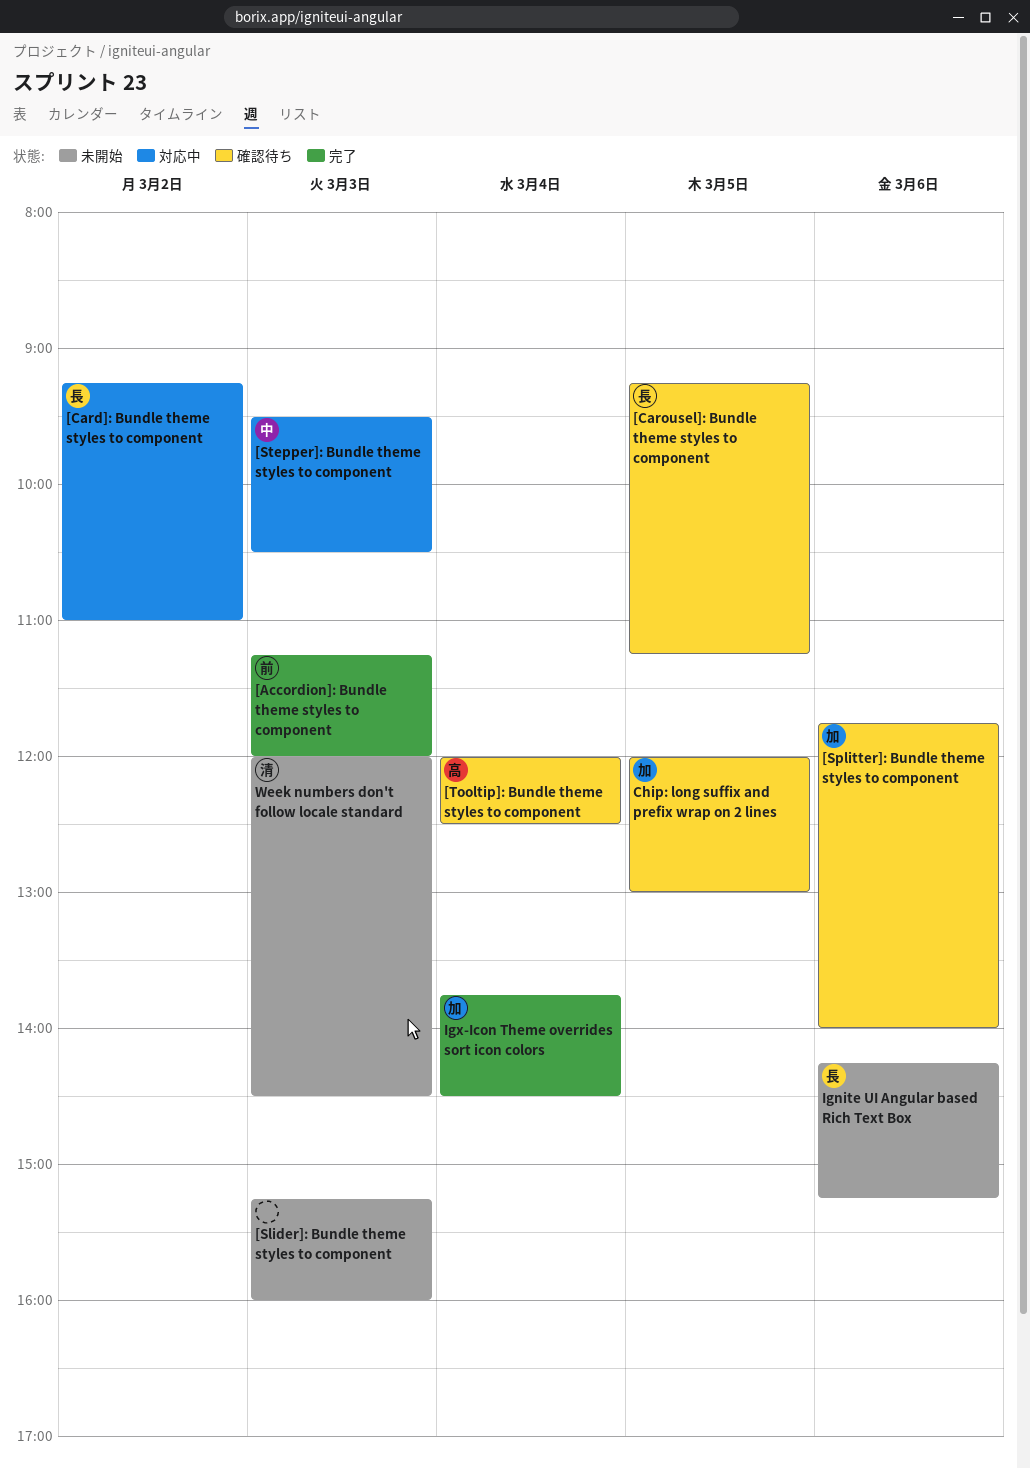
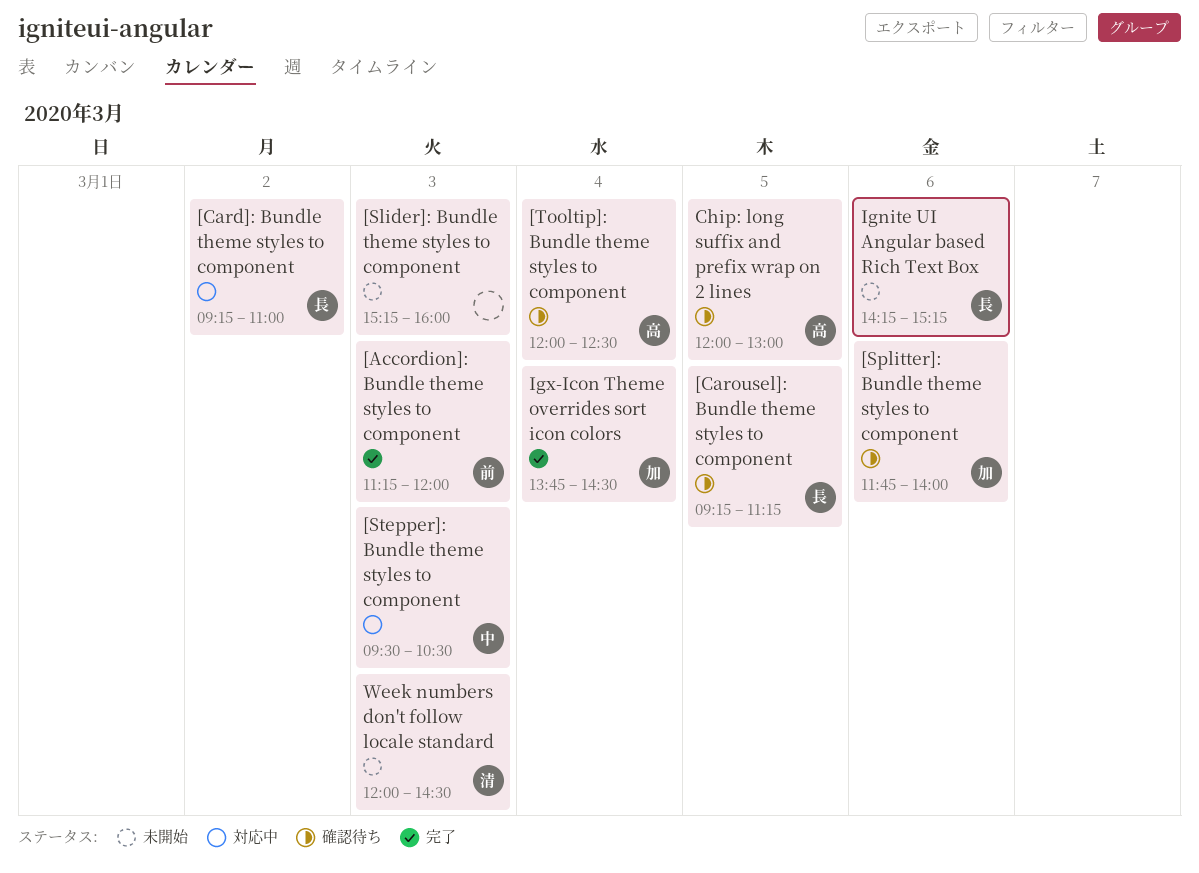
Chip: long suffix and prefix wrap on 2 lines, owner: 加 -> 高

